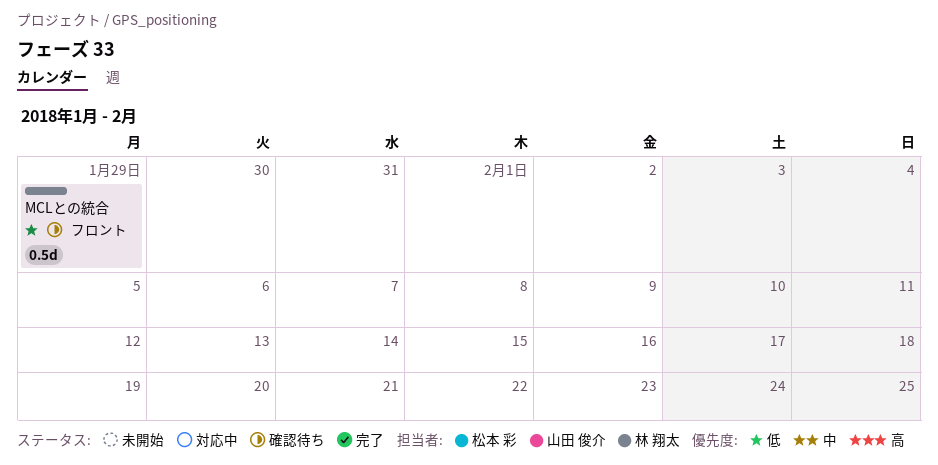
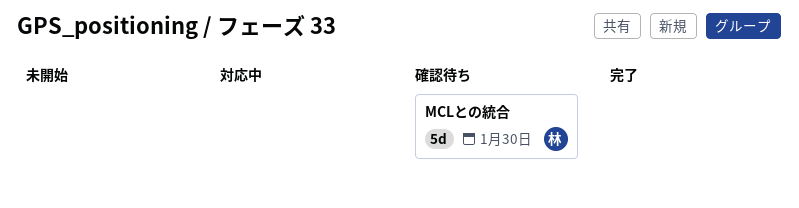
MCLとの統合, estimate: 0.5d -> 5d
MCLとの統合, due: Jan 29 -> Jan 30

